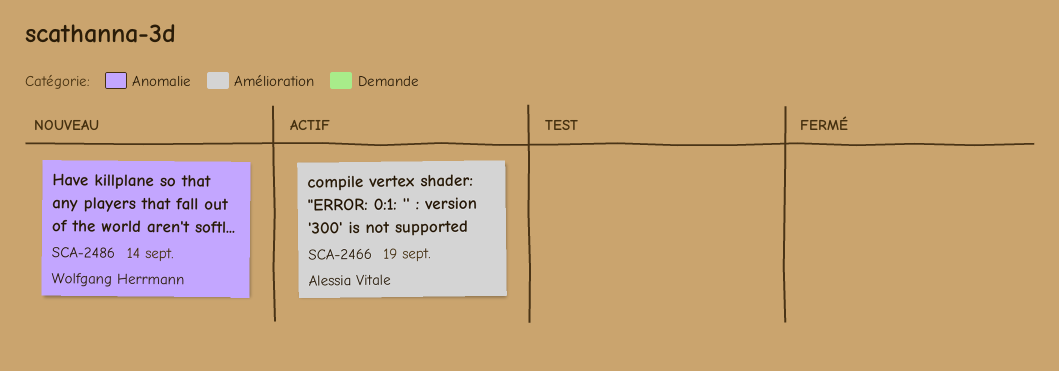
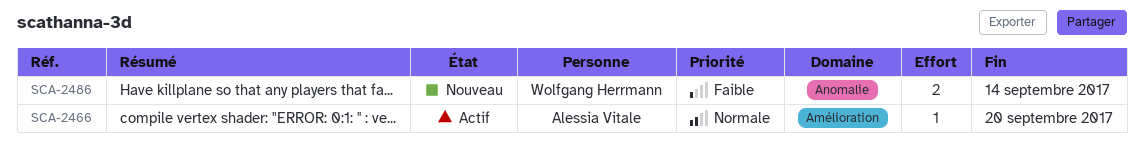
SCA-2466, due: Sep 19 -> Sep 20

